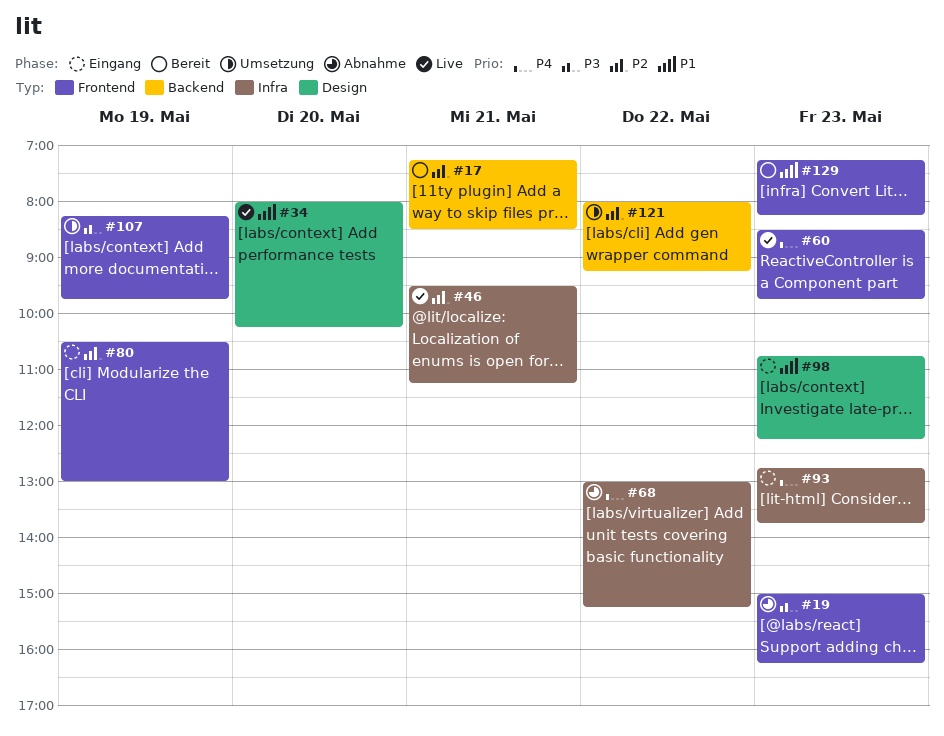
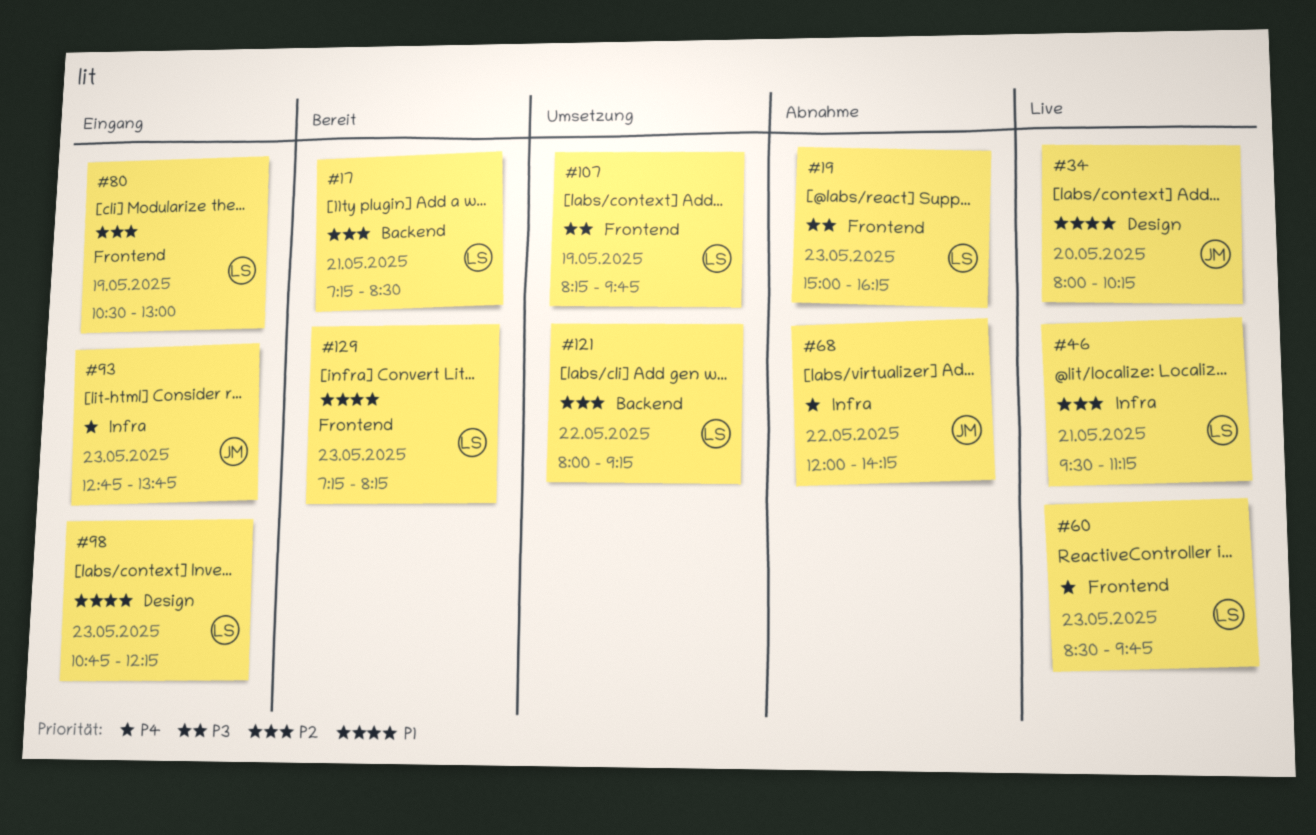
#68, begins: 13:00 -> 12:00
#68, ends: 15:15 -> 14:15

